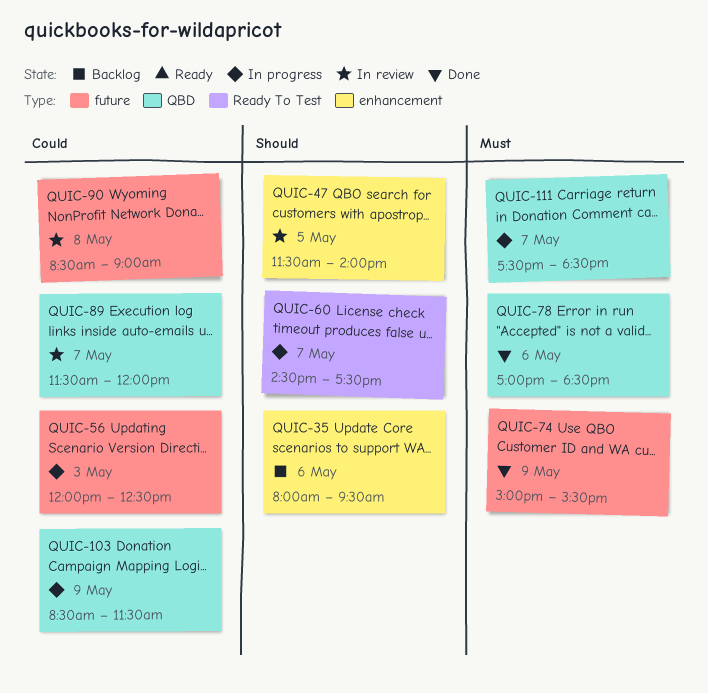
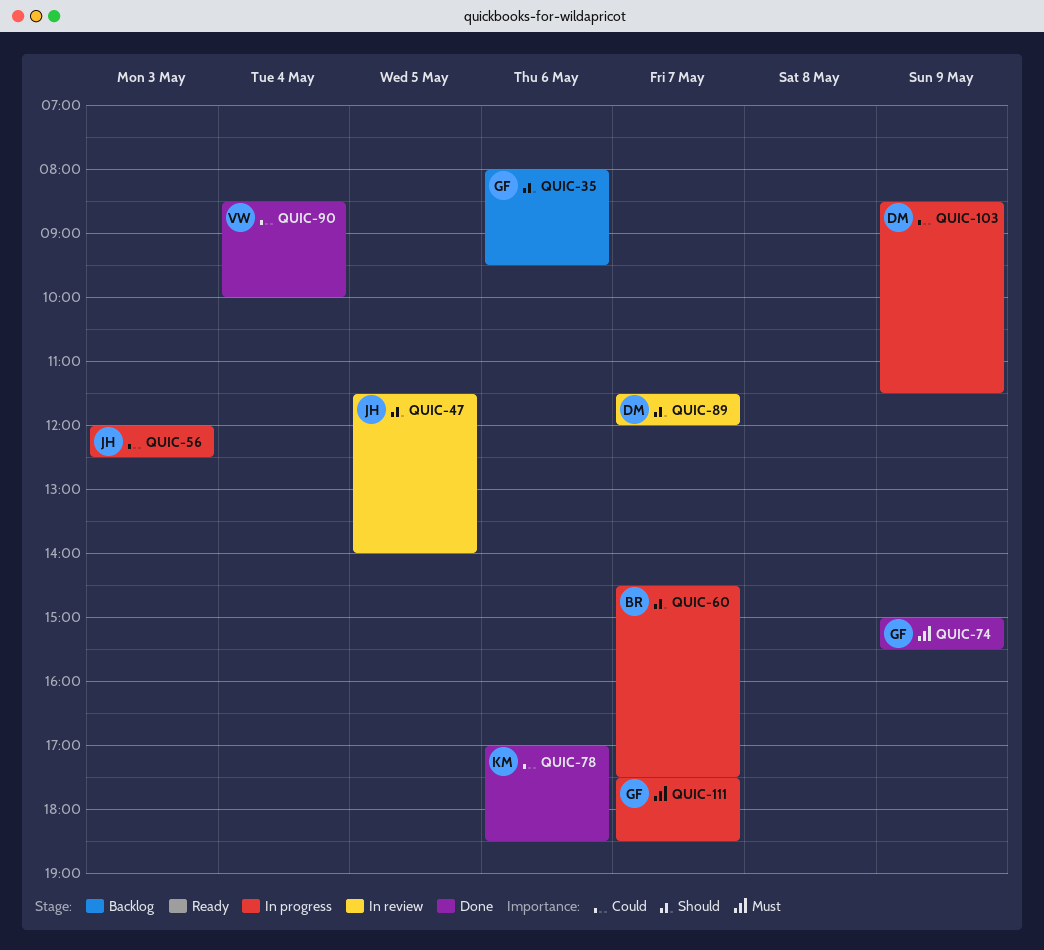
QUIC-78, priority: Must -> Could
QUIC-89, priority: Could -> Should
QUIC-90, status: In review -> Done
QUIC-90, day: May 8 -> May 4
QUIC-90, ends: 09:00 -> 10:00

